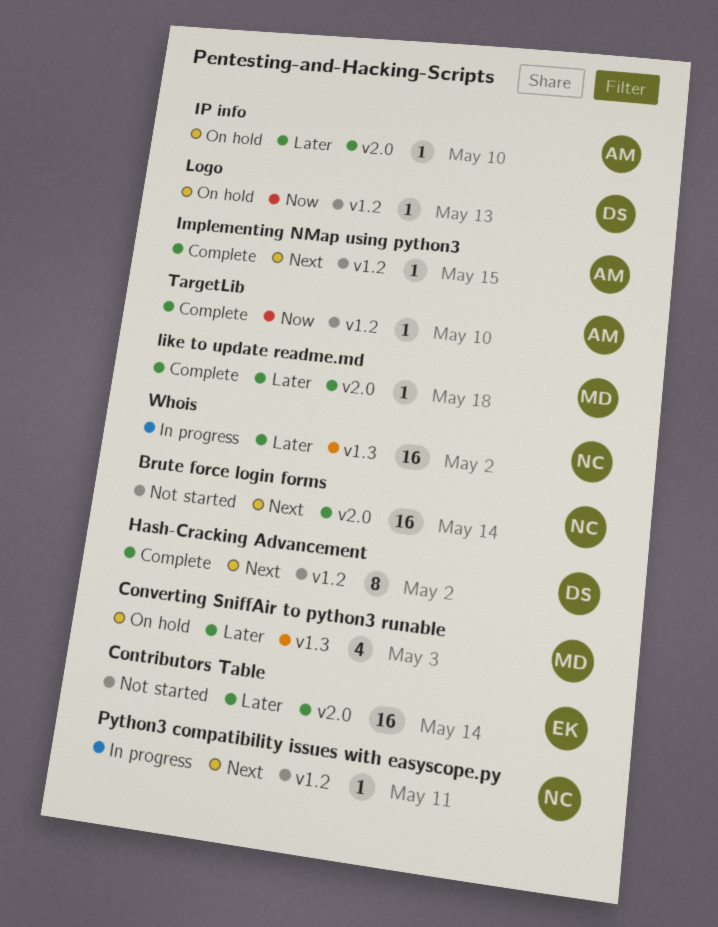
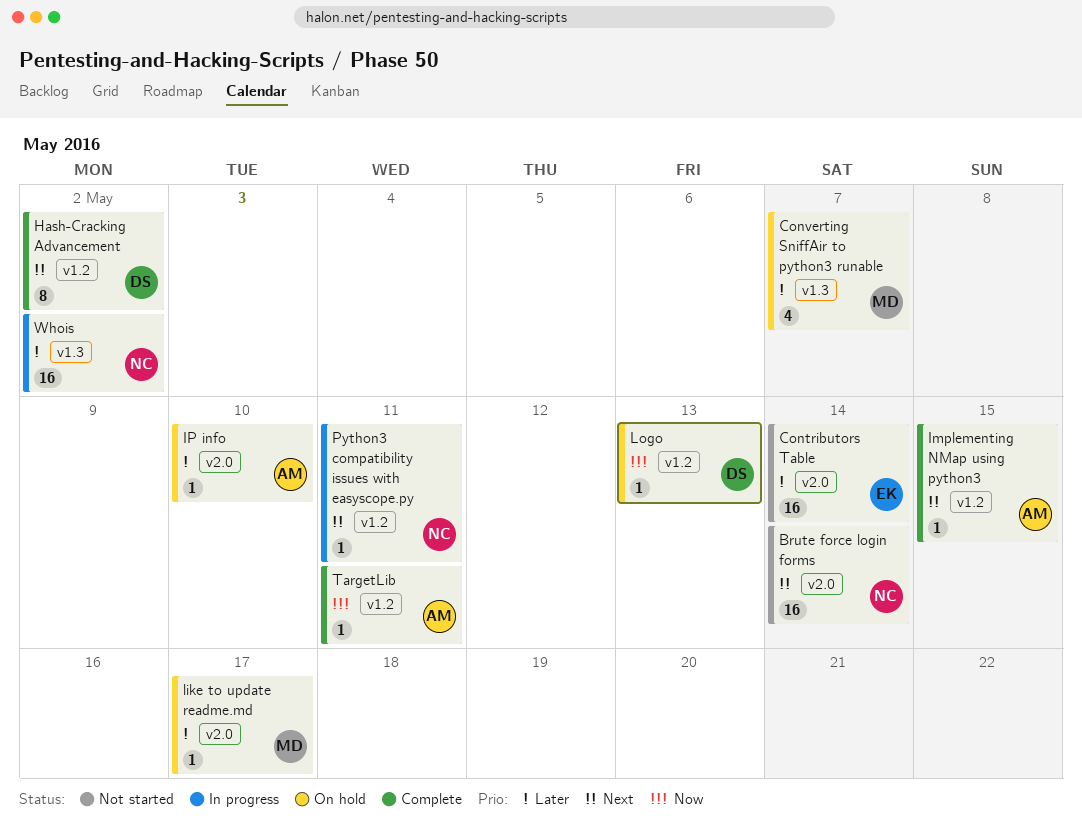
Converting SniffAir to python3 runable, due: May 3 -> May 7
like to update readme.md, status: Complete -> On hold
like to update readme.md, due: May 18 -> May 17
TargetLib, due: May 10 -> May 11

